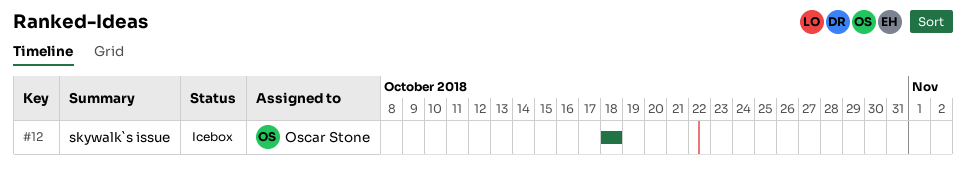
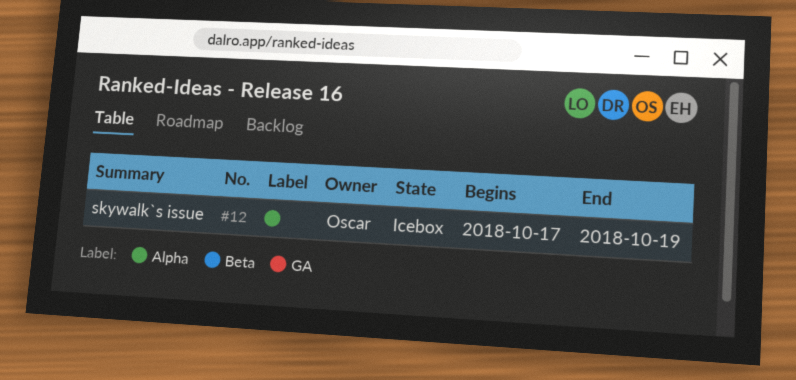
#12, start: Oct 18 -> Oct 17
#12, due: Oct 18 -> Oct 19

